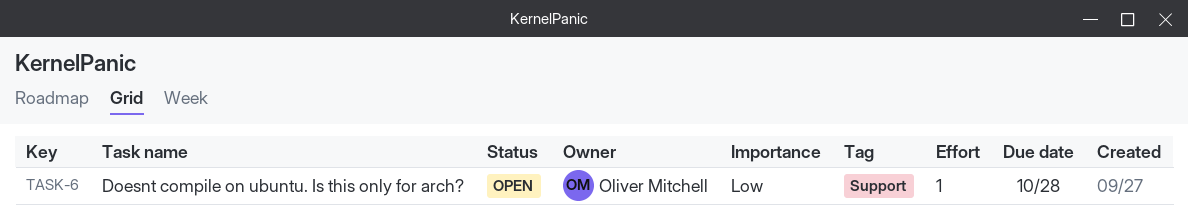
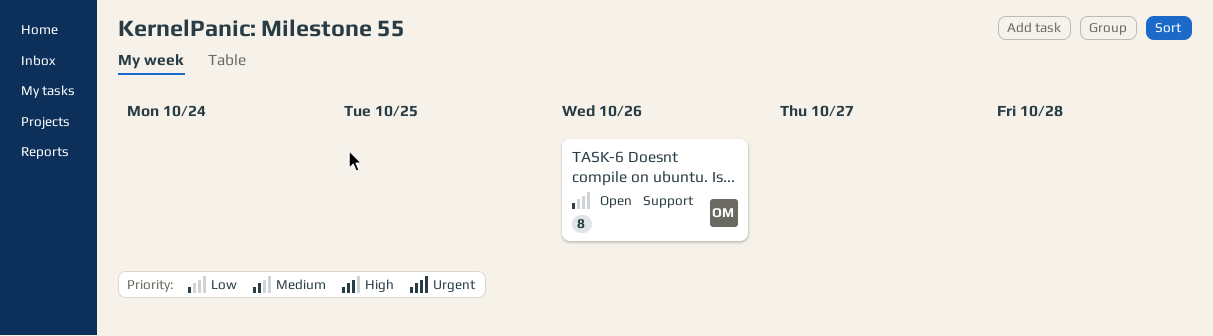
TASK-6, estimate: 1 -> 8
TASK-6, due: Oct 28 -> Oct 26

